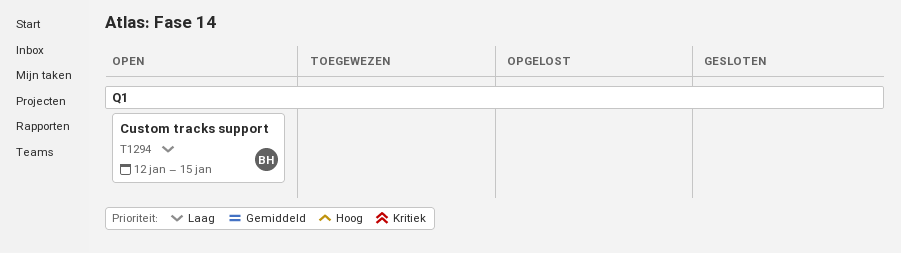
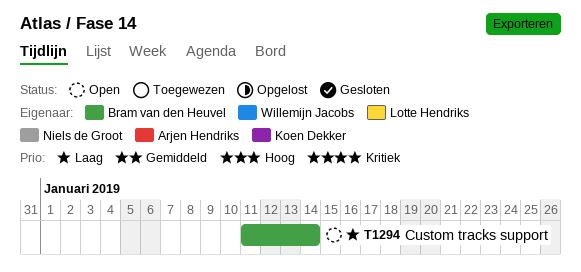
T1294, start: Jan 12 -> Jan 11
T1294, due: Jan 15 -> Jan 14

